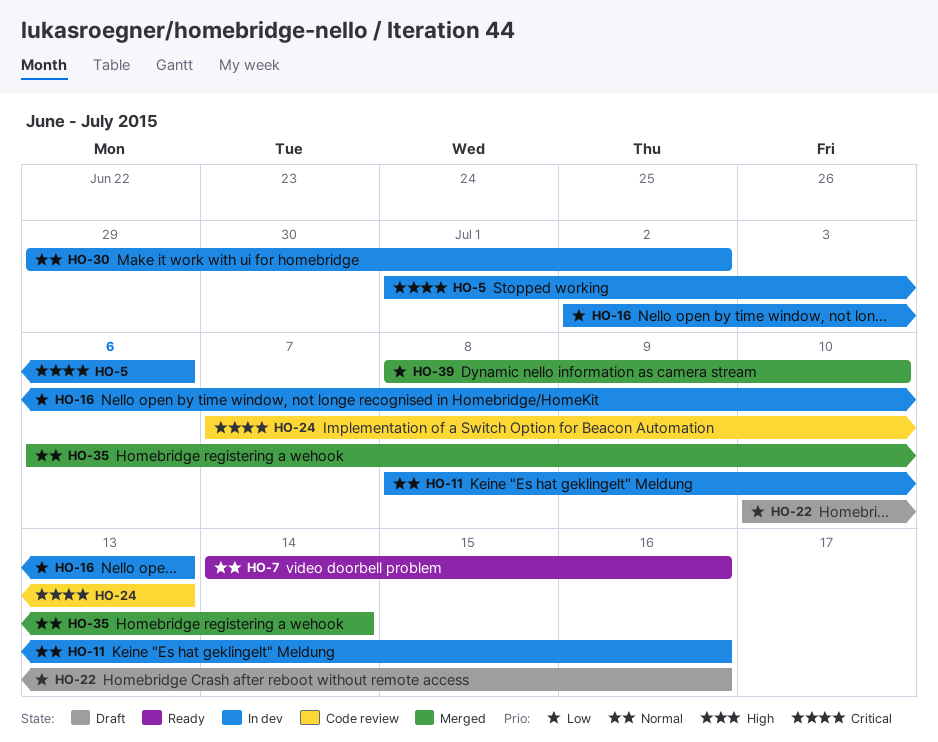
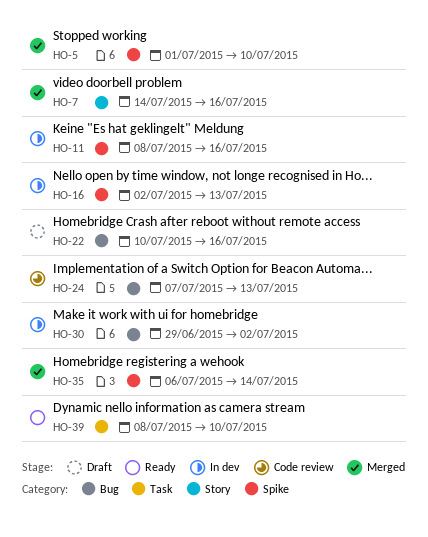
HO-5, status: In dev -> Merged
HO-5, due: Jul 6 -> Jul 10
HO-7, status: Ready -> Merged
HO-39, status: Merged -> Ready

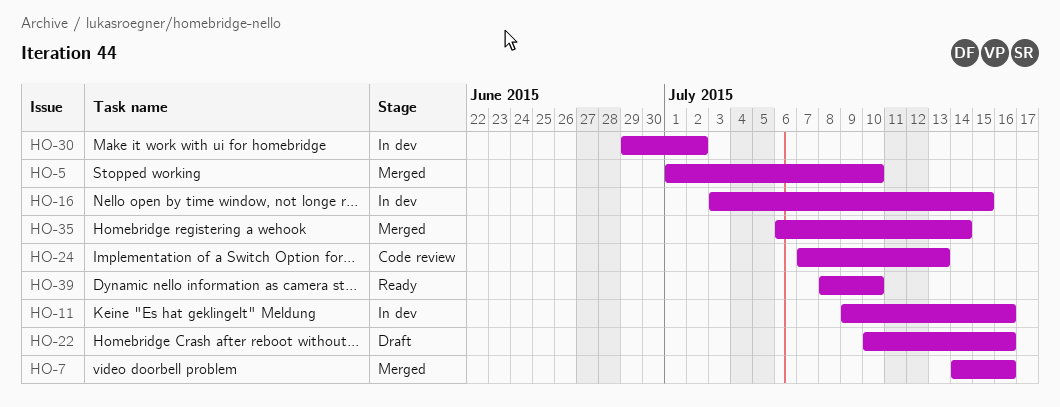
HO-11, start: Jul 8 -> Jul 9
HO-16, start: Jul 2 -> Jul 3
HO-16, due: Jul 13 -> Jul 15

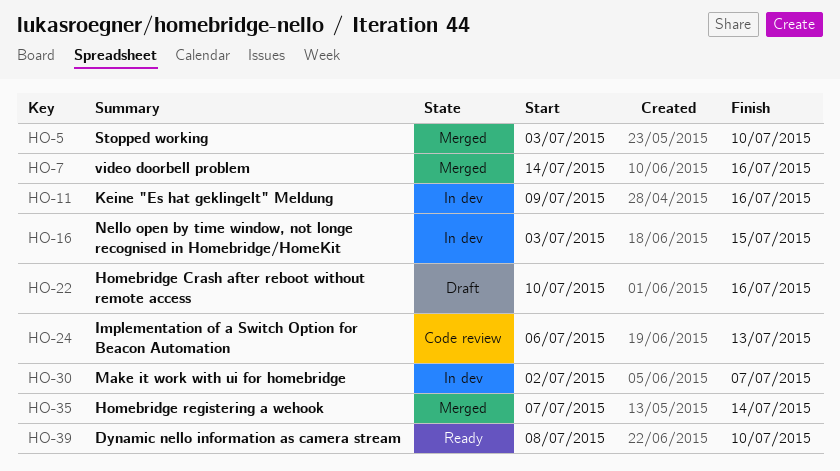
HO-5, start: Jul 1 -> Jul 3
HO-24, start: Jul 7 -> Jul 6
HO-30, start: Jun 29 -> Jul 2
HO-30, due: Jul 2 -> Jul 7
HO-35, start: Jul 6 -> Jul 7

